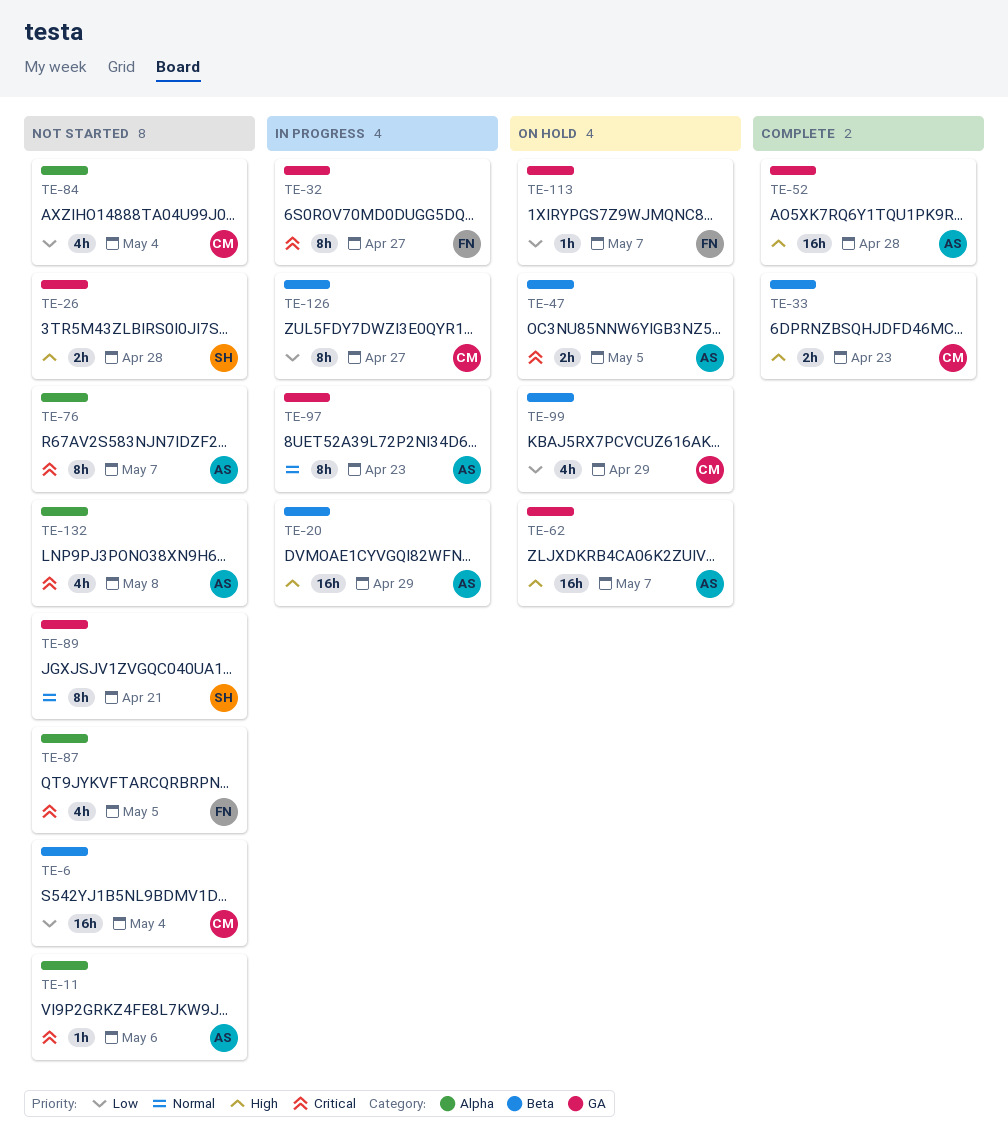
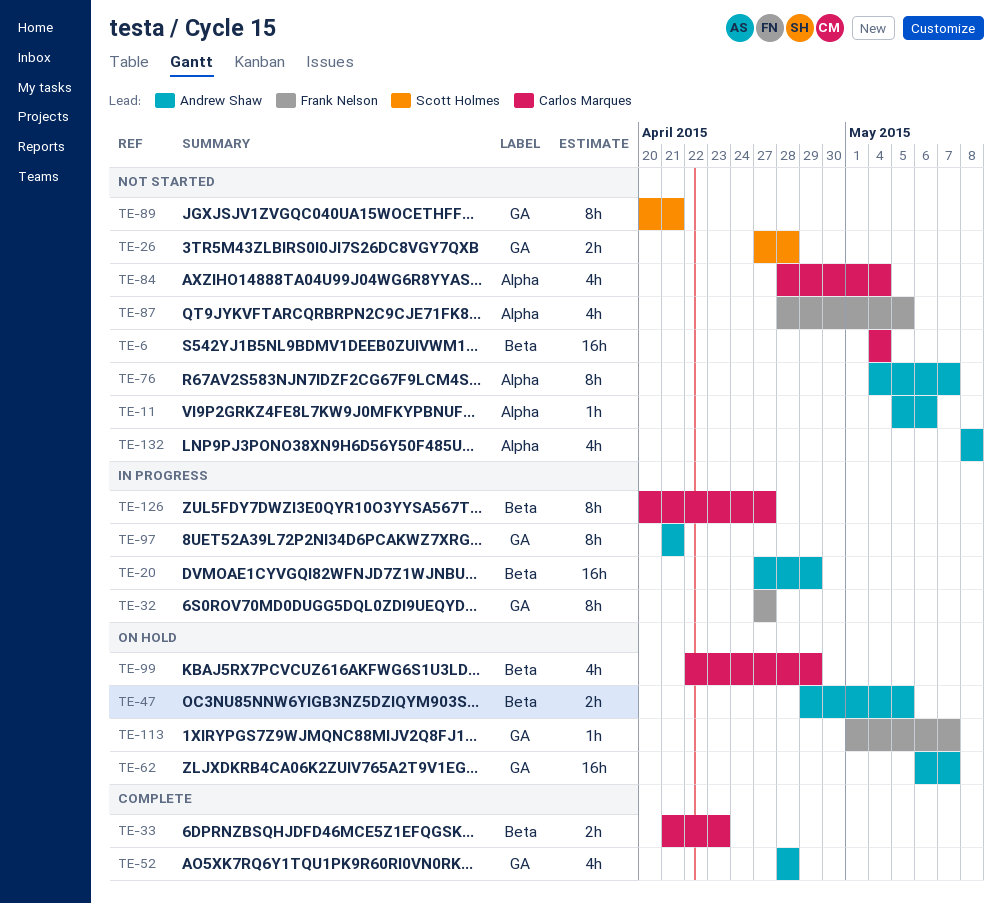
TE-52, estimate: 16h -> 4h
TE-97, due: Apr 23 -> Apr 21

